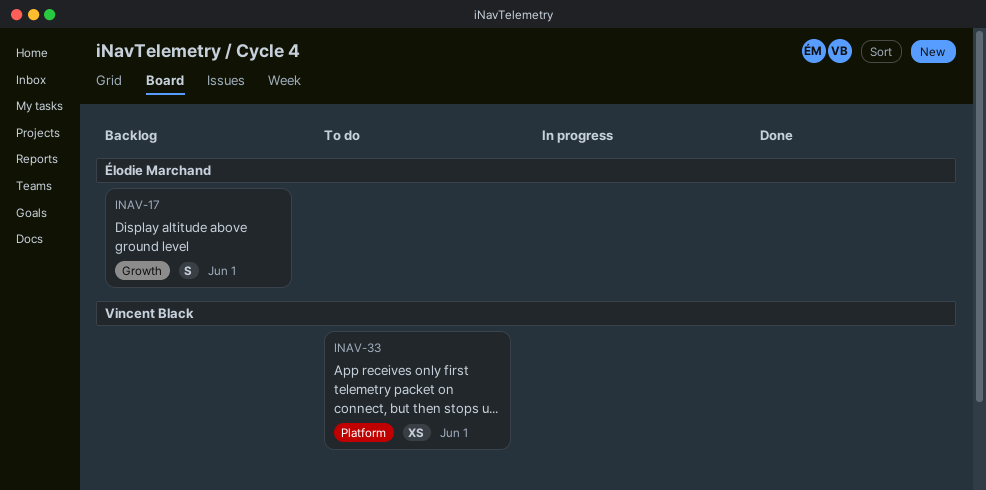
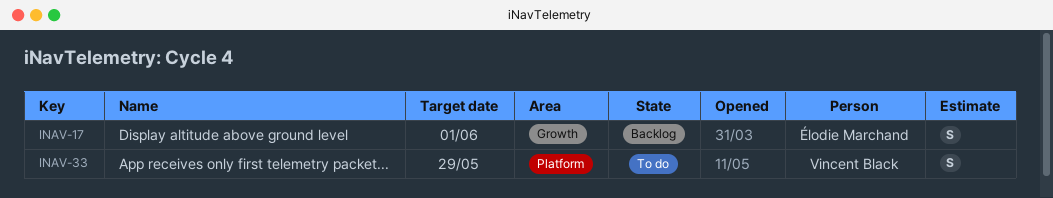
INAV-33, estimate: XS -> S
INAV-33, due: Jun 1 -> May 29

